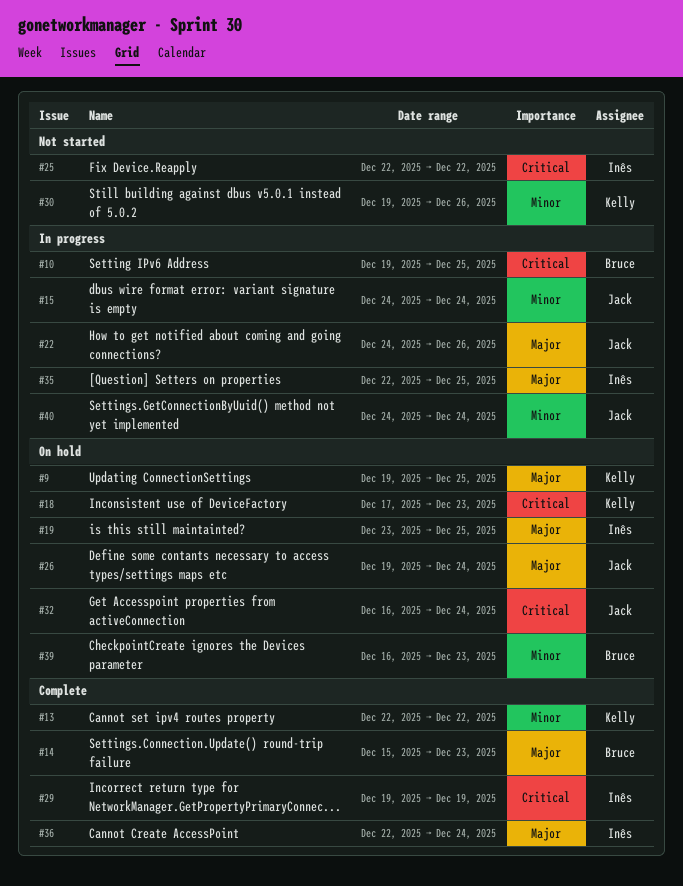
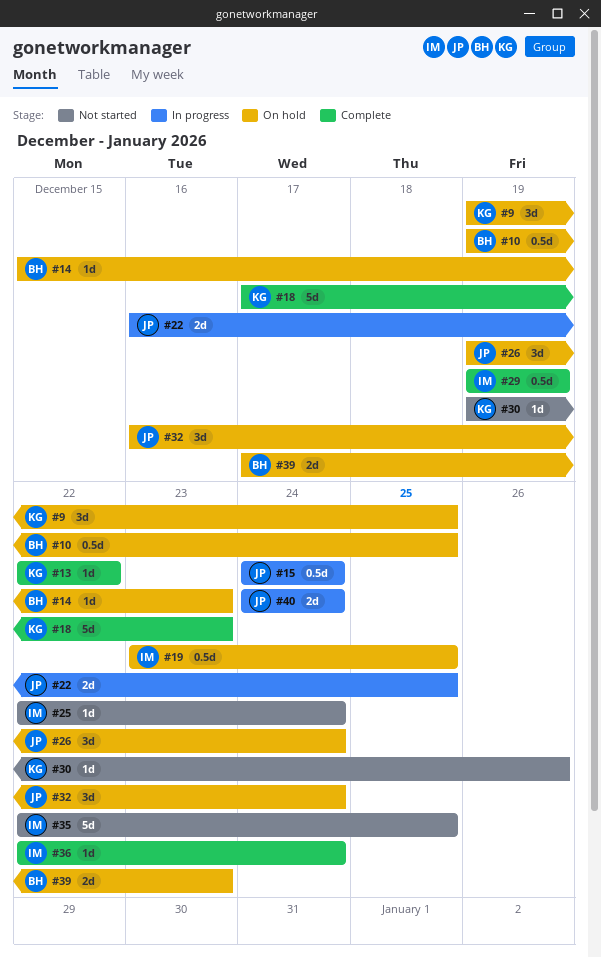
#10, status: In progress -> On hold
#14, status: Complete -> On hold
#18, status: On hold -> Complete
#22, start: Dec 24 -> Dec 16
#22, due: Dec 26 -> Dec 25
#25, due: Dec 22 -> Dec 24
#35, status: In progress -> Not started
#39, start: Dec 16 -> Dec 17

